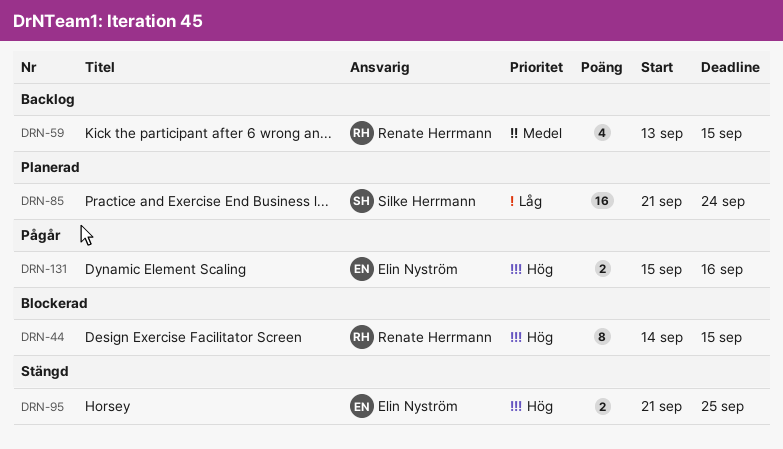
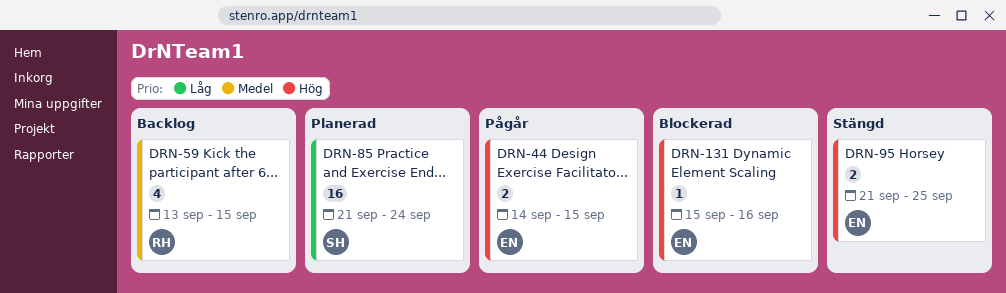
DRN-44, status: Blockerad -> Pågår
DRN-44, owner: Renate Herrmann -> Elin Nyström
DRN-44, estimate: 8 -> 2
DRN-131, status: Pågår -> Blockerad
DRN-131, estimate: 2 -> 1

